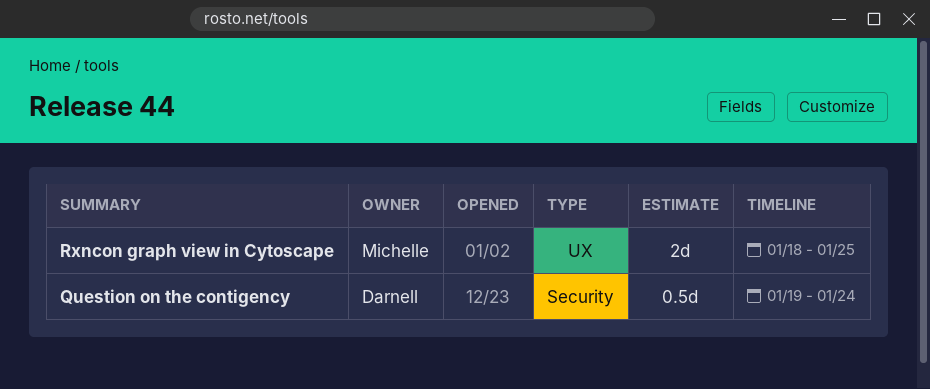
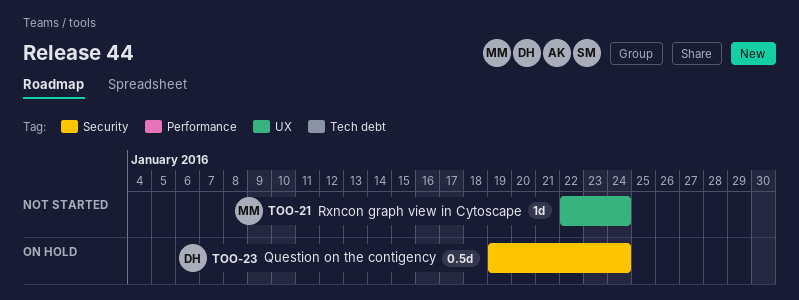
Rxncon graph view in Cytoscape, estimate: 2d -> 1d
Rxncon graph view in Cytoscape, start: Jan 18 -> Jan 22
Rxncon graph view in Cytoscape, due: Jan 25 -> Jan 24

